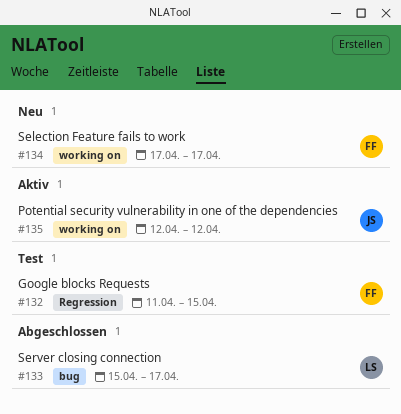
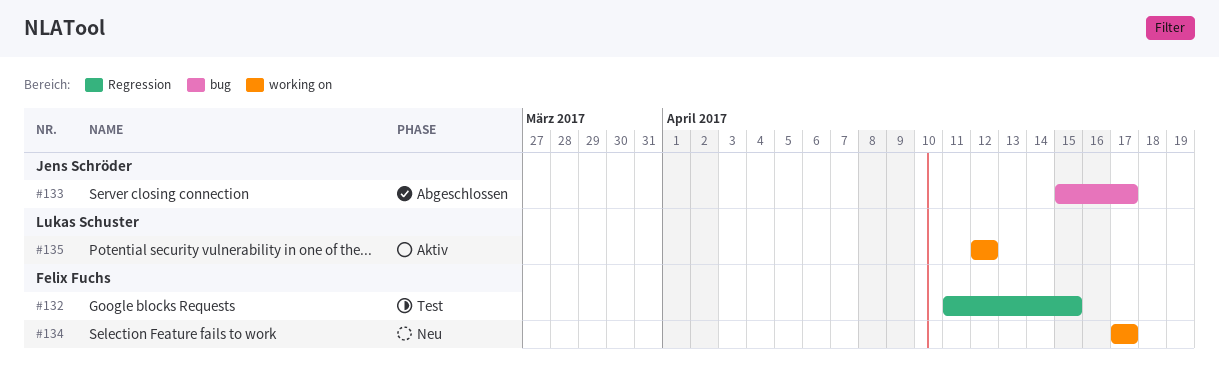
#133, owner: Lukas Schuster -> Jens Schröder
#135, owner: Jens Schröder -> Lukas Schuster

